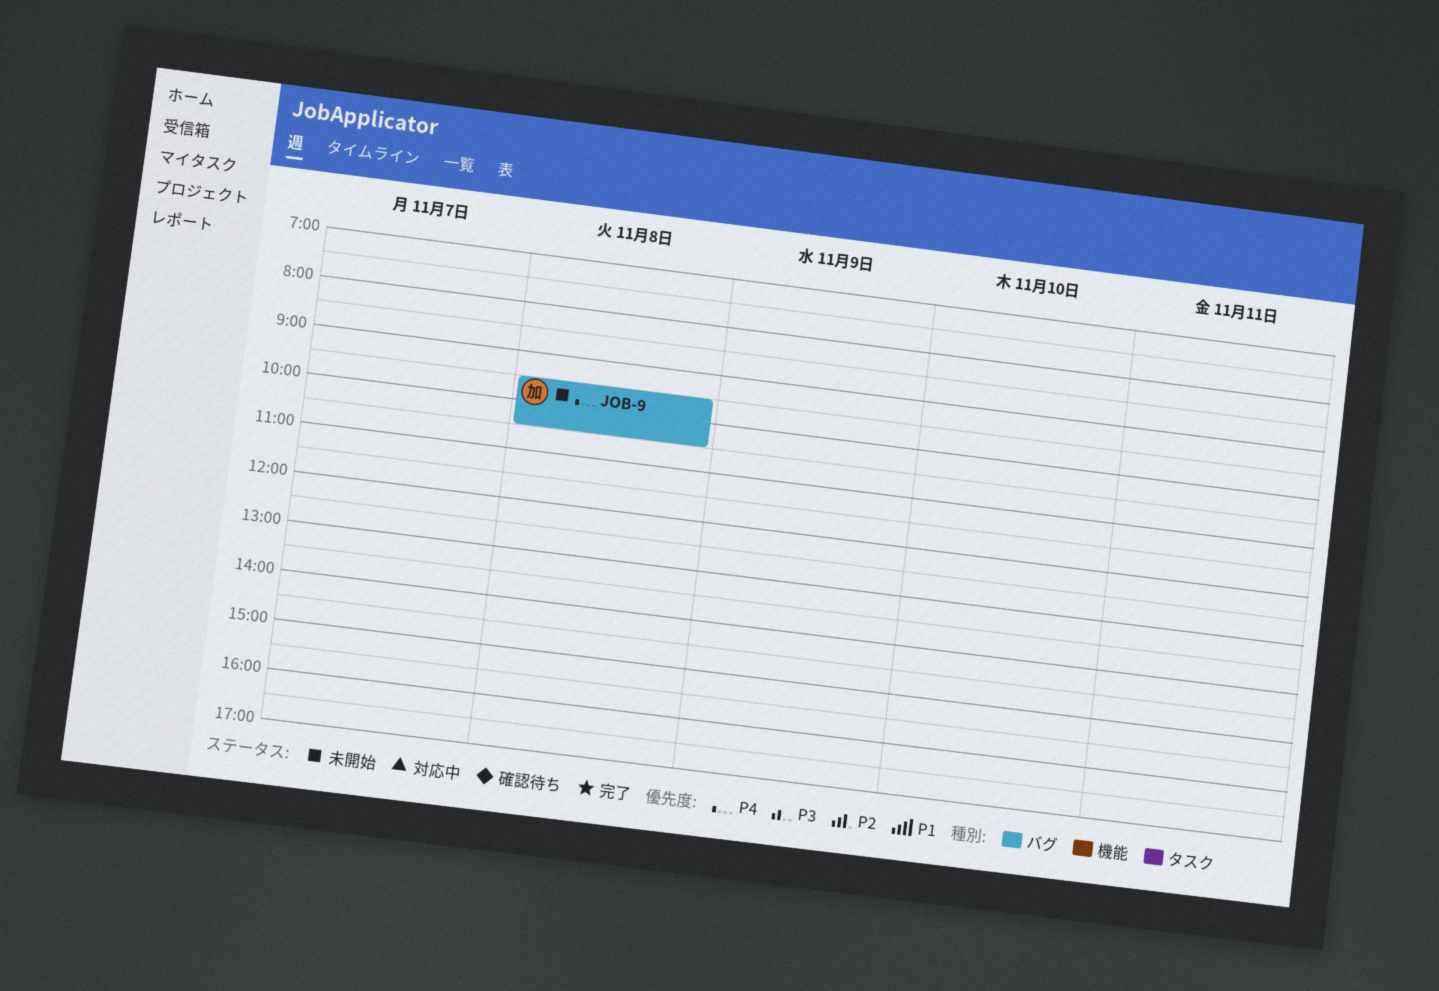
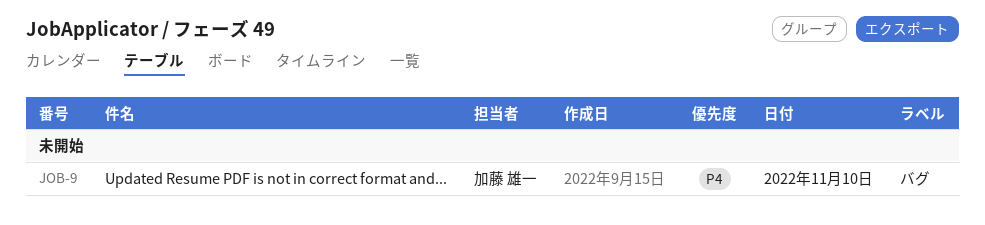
JOB-9, day: Nov 8 -> Nov 10

